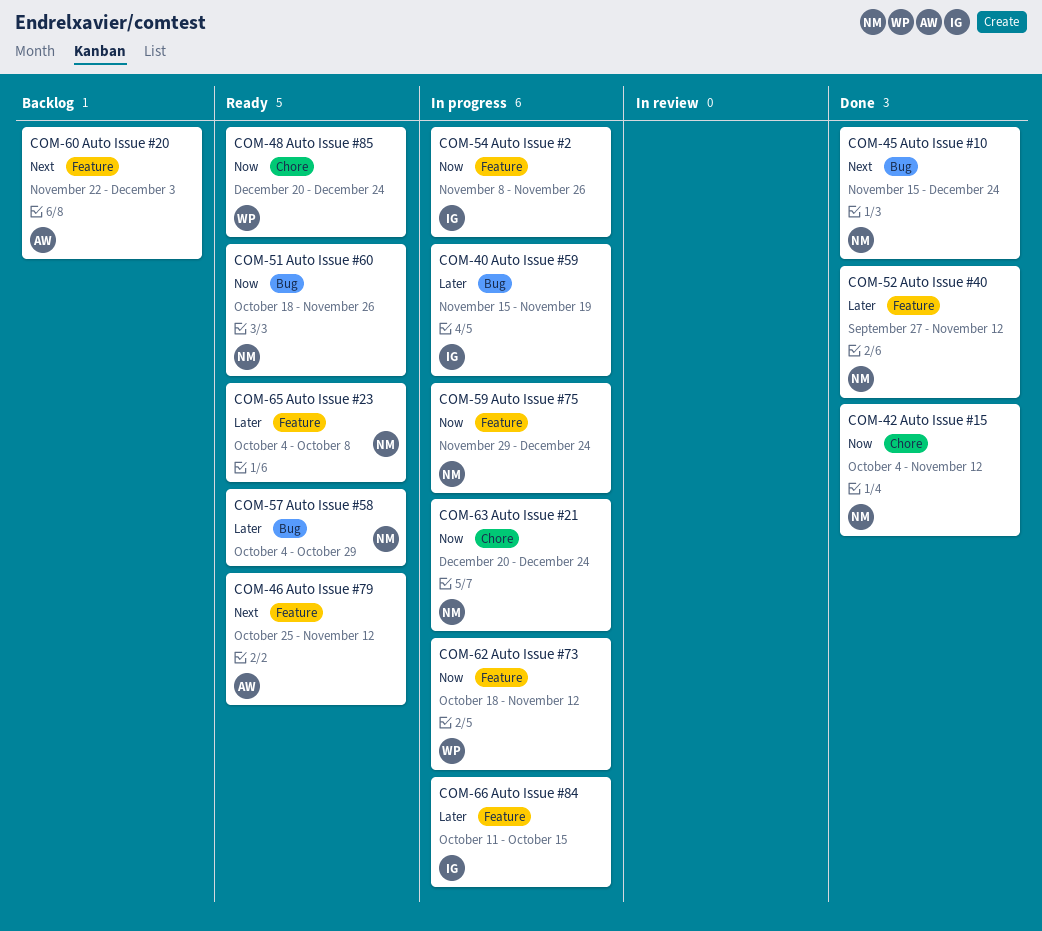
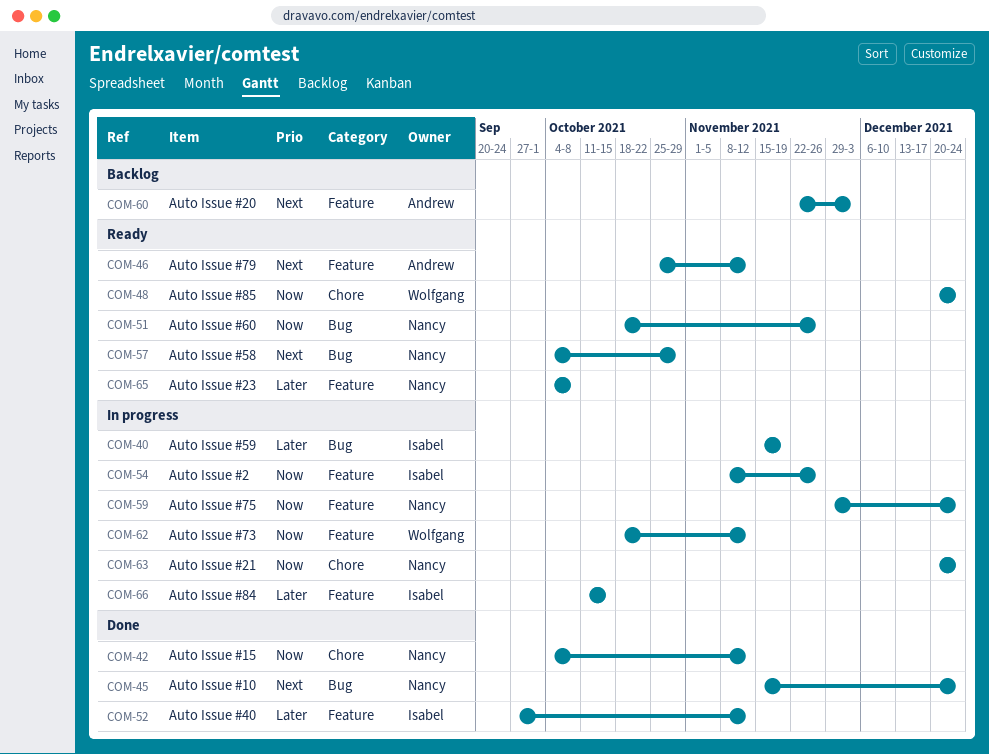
COM-52, owner: Nancy -> Isabel
COM-57, priority: Later -> Next

